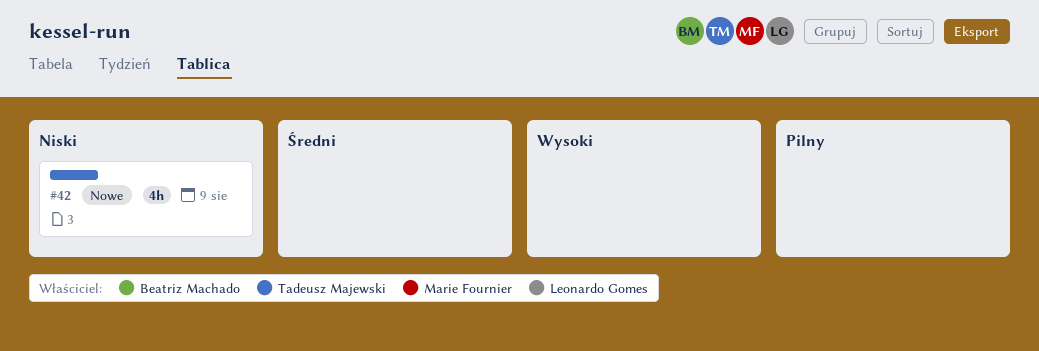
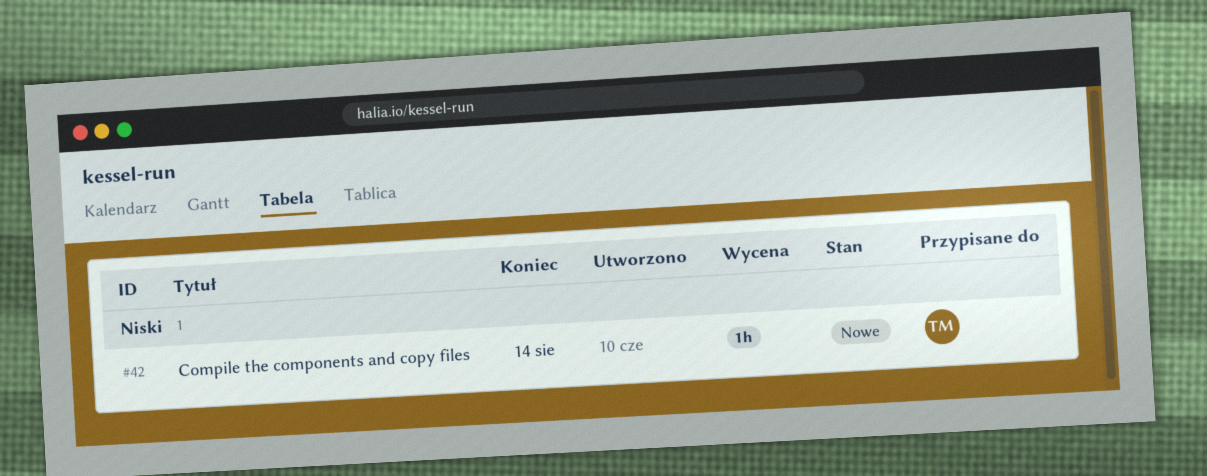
#42, estimate: 4h -> 1h
#42, due: Aug 9 -> Aug 14

